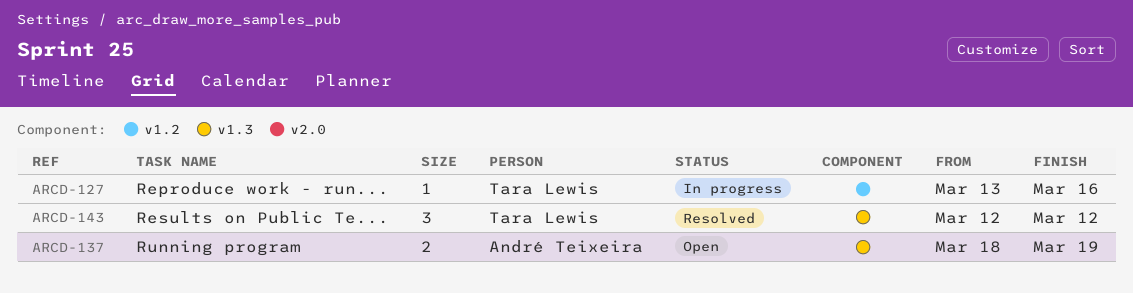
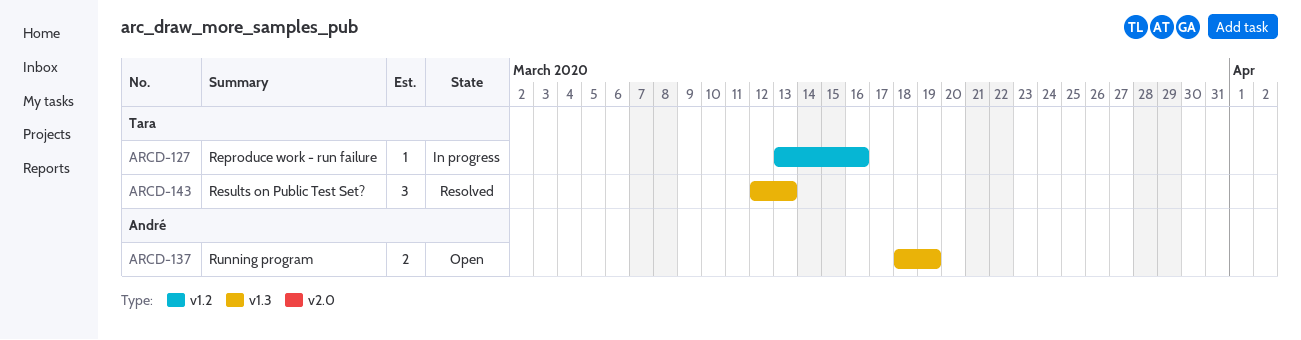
ARCD-143, due: Mar 12 -> Mar 13

